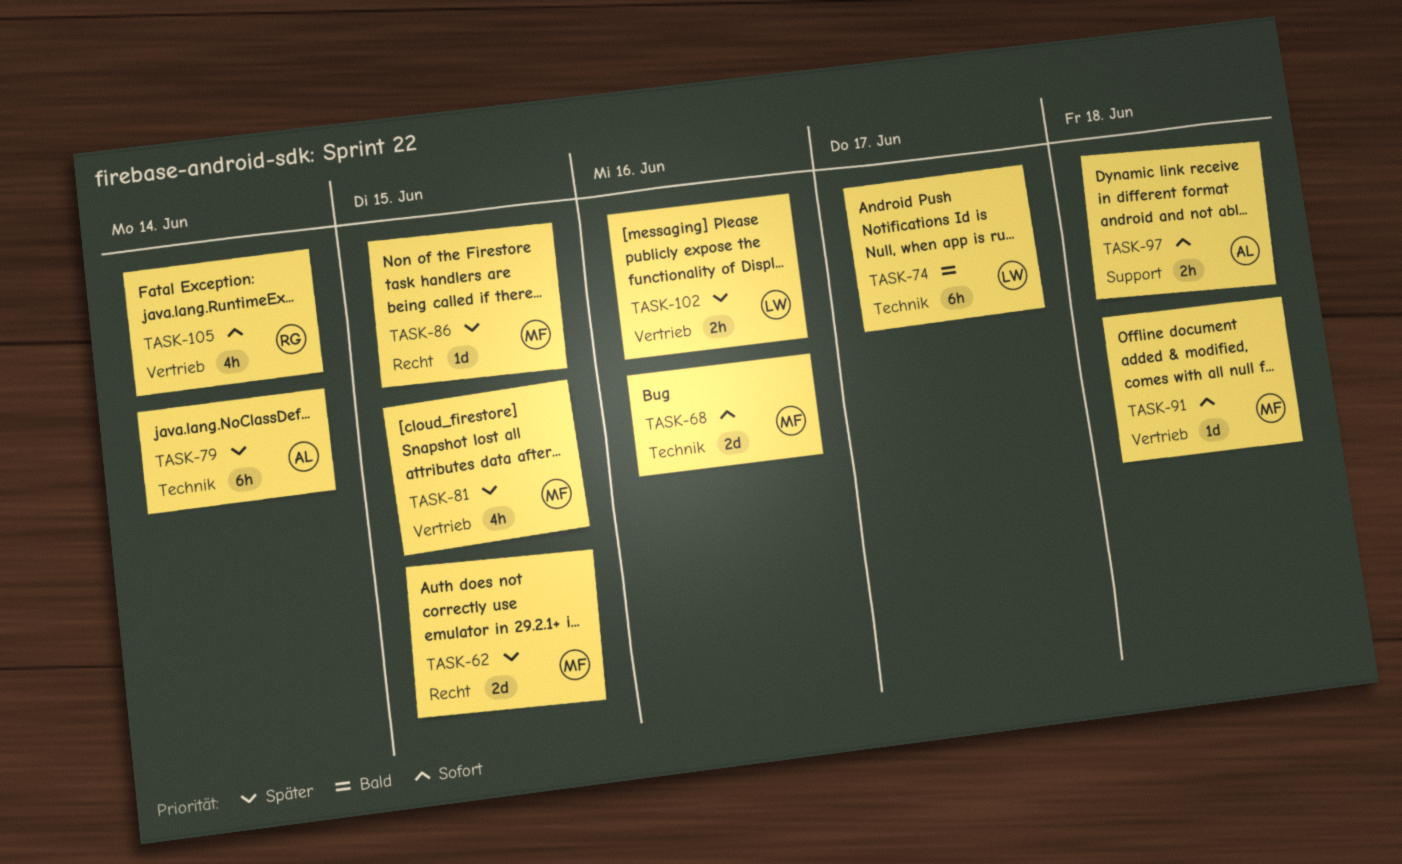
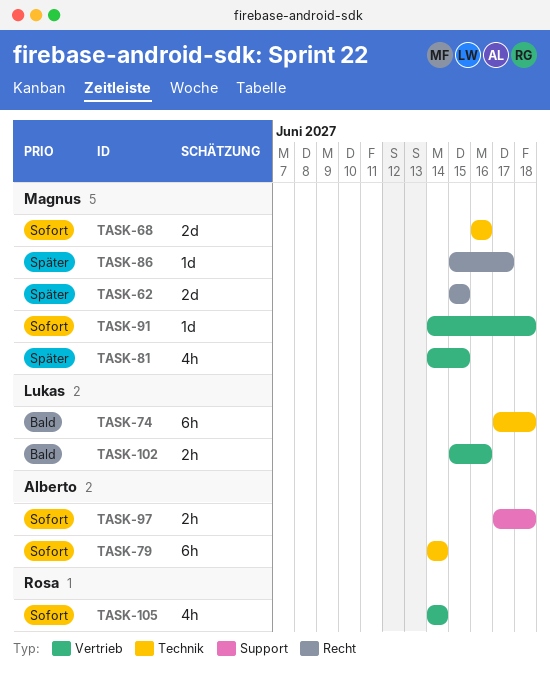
TASK-74, due: Jun 17 -> Jun 18
TASK-79, priority: Später -> Sofort
TASK-86, due: Jun 15 -> Jun 17
TASK-102, priority: Später -> Bald

